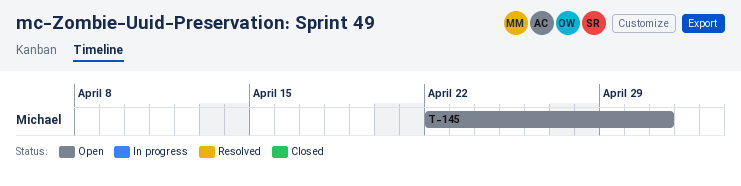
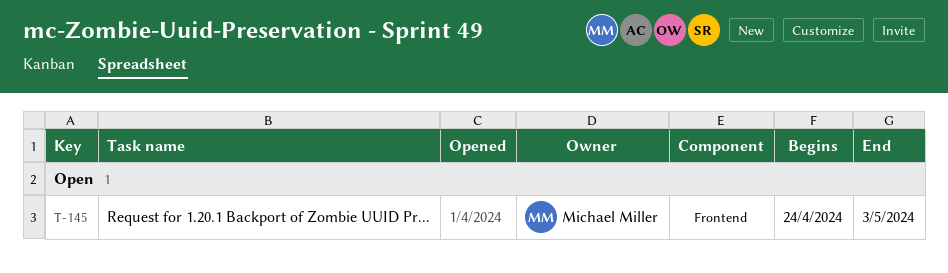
T-145, start: Apr 22 -> Apr 24
T-145, due: May 1 -> May 3

